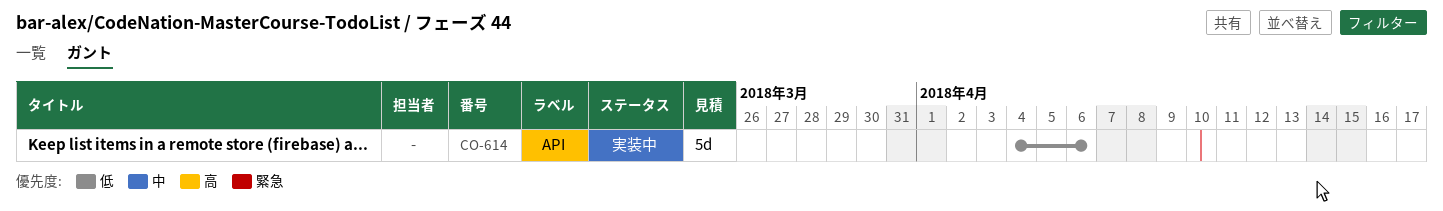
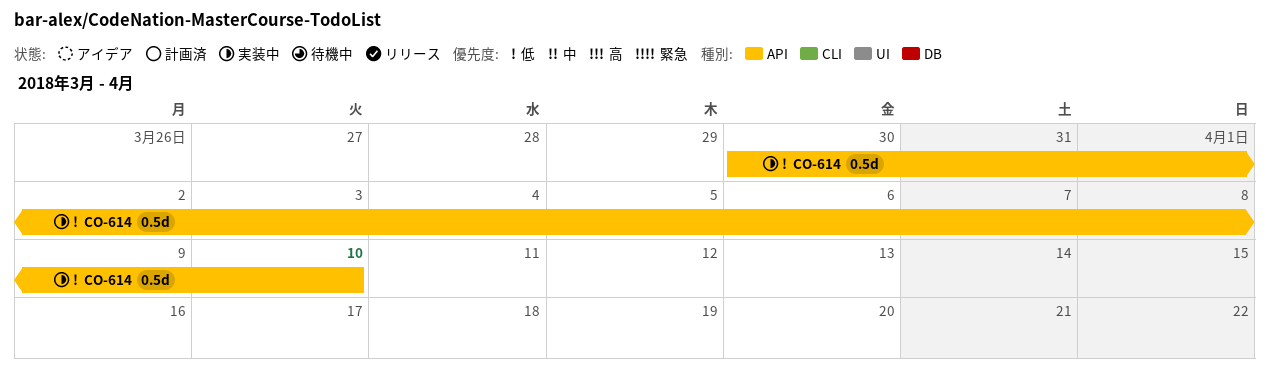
CO-614, estimate: 5d -> 0.5d
CO-614, start: Apr 4 -> Mar 30
CO-614, due: Apr 6 -> Apr 10

